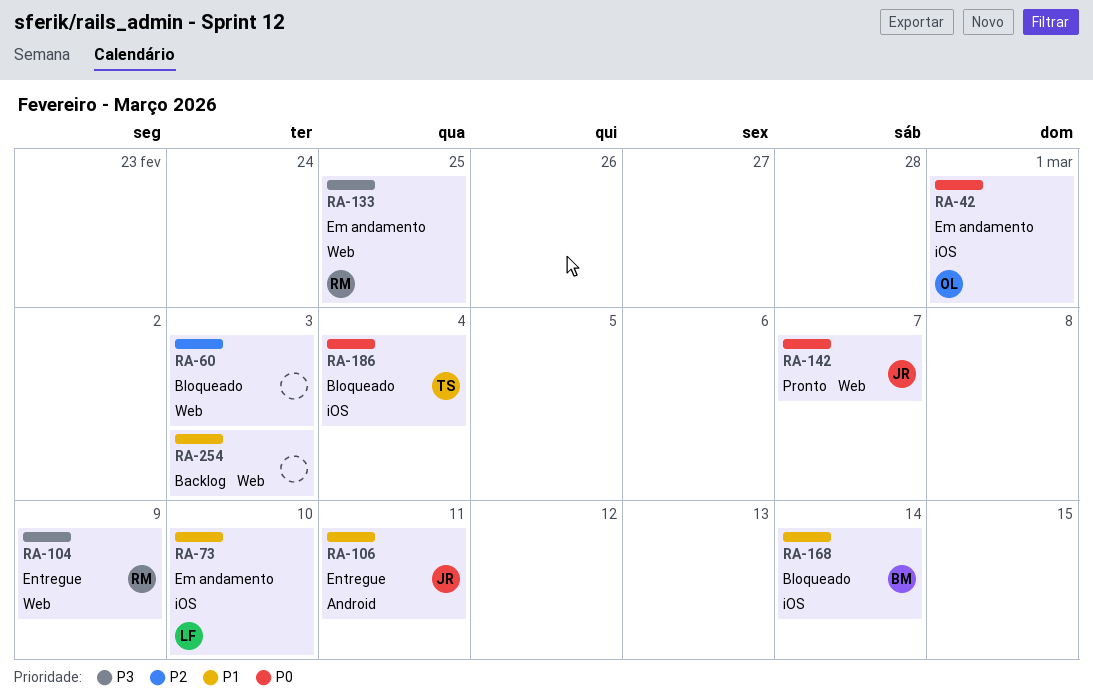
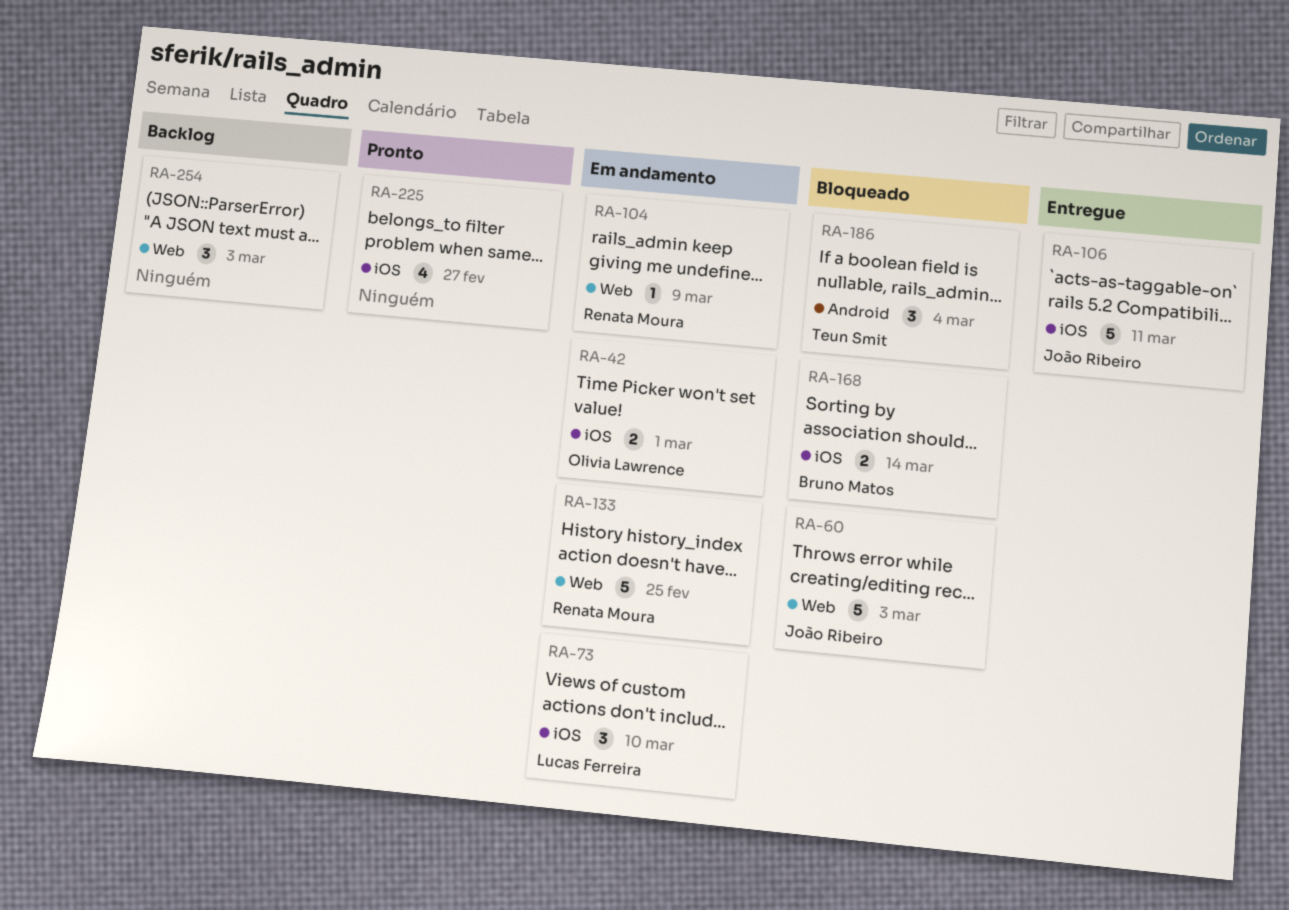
RA-60, owner: none -> João Ribeiro
RA-104, status: Entregue -> Em andamento
RA-106, label: Android -> iOS
RA-142: present -> none
RA-186, label: iOS -> Android
RA-225: none -> present

